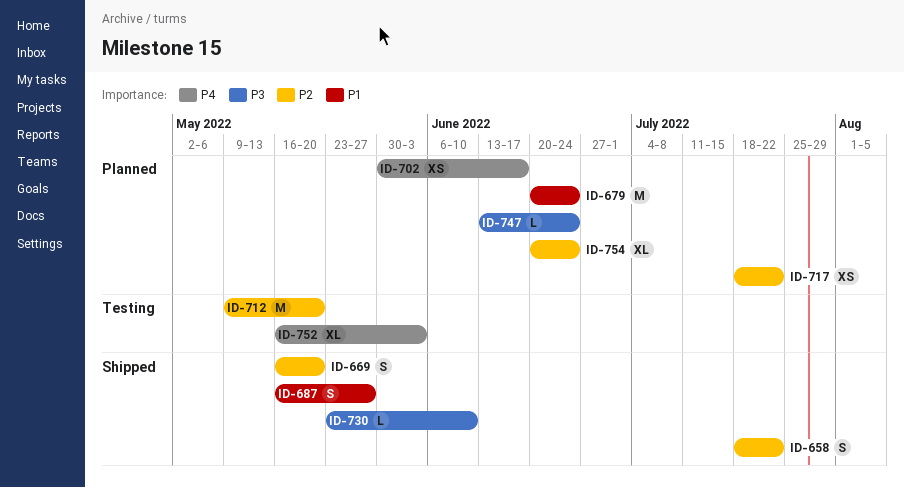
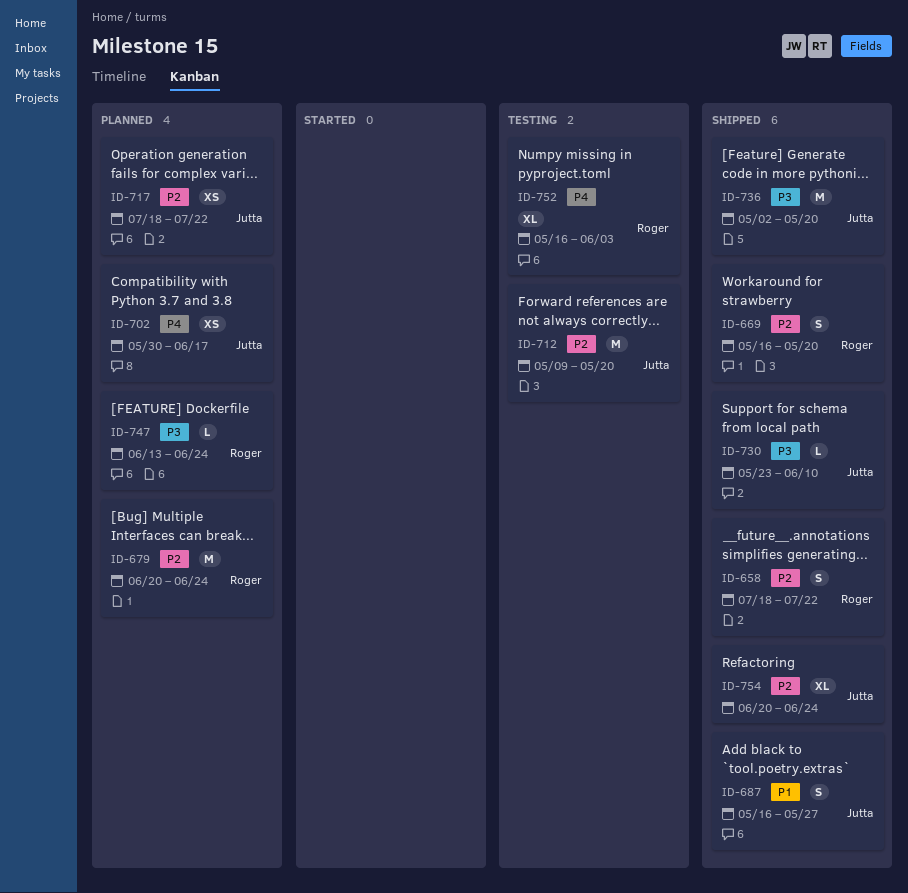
ID-679, priority: P1 -> P2
ID-736: none -> present
ID-754, status: Planned -> Shipped

